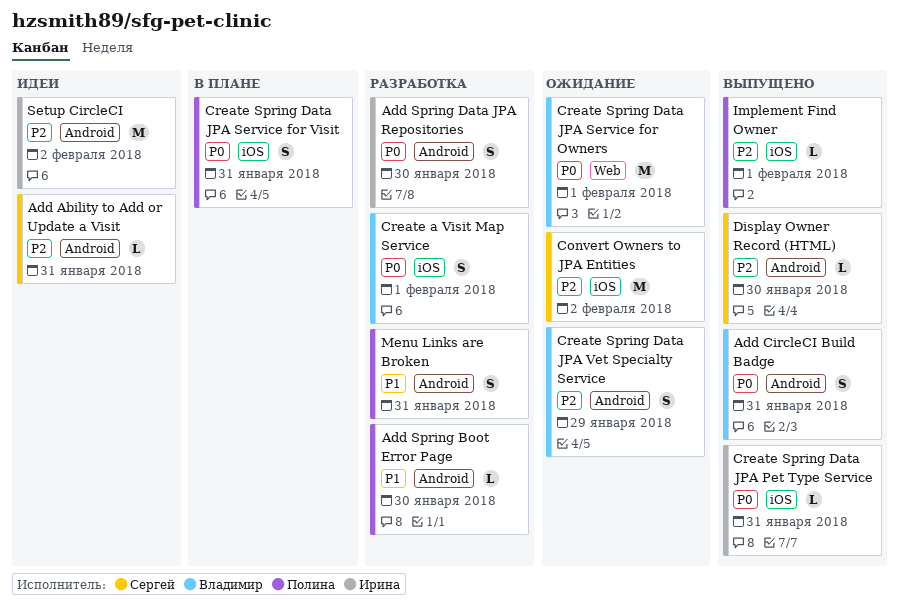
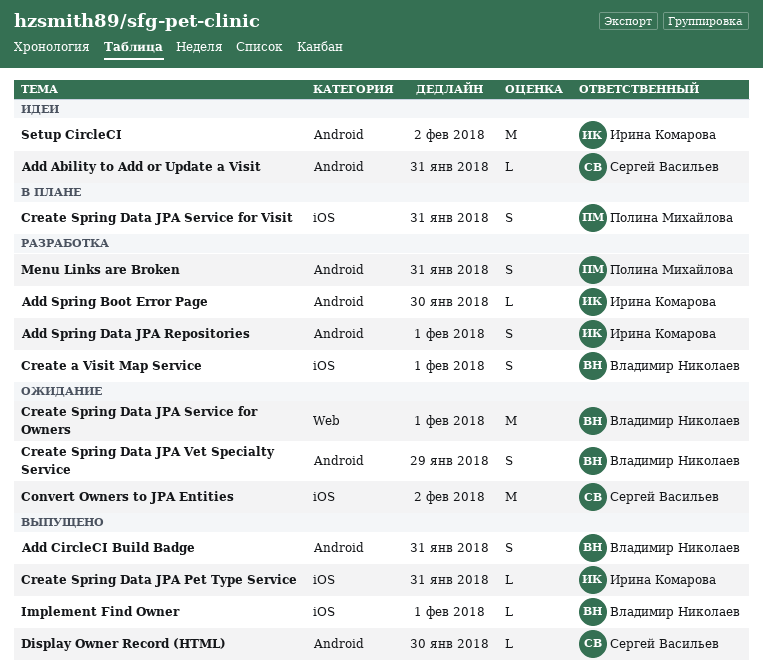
Add Spring Boot Error Page, owner: Полина Михайлова -> Ирина Комарова
Add Spring Data JPA Repositories, due: Jan 30 -> Feb 1
Implement Find Owner, owner: Полина Михайлова -> Владимир Николаев

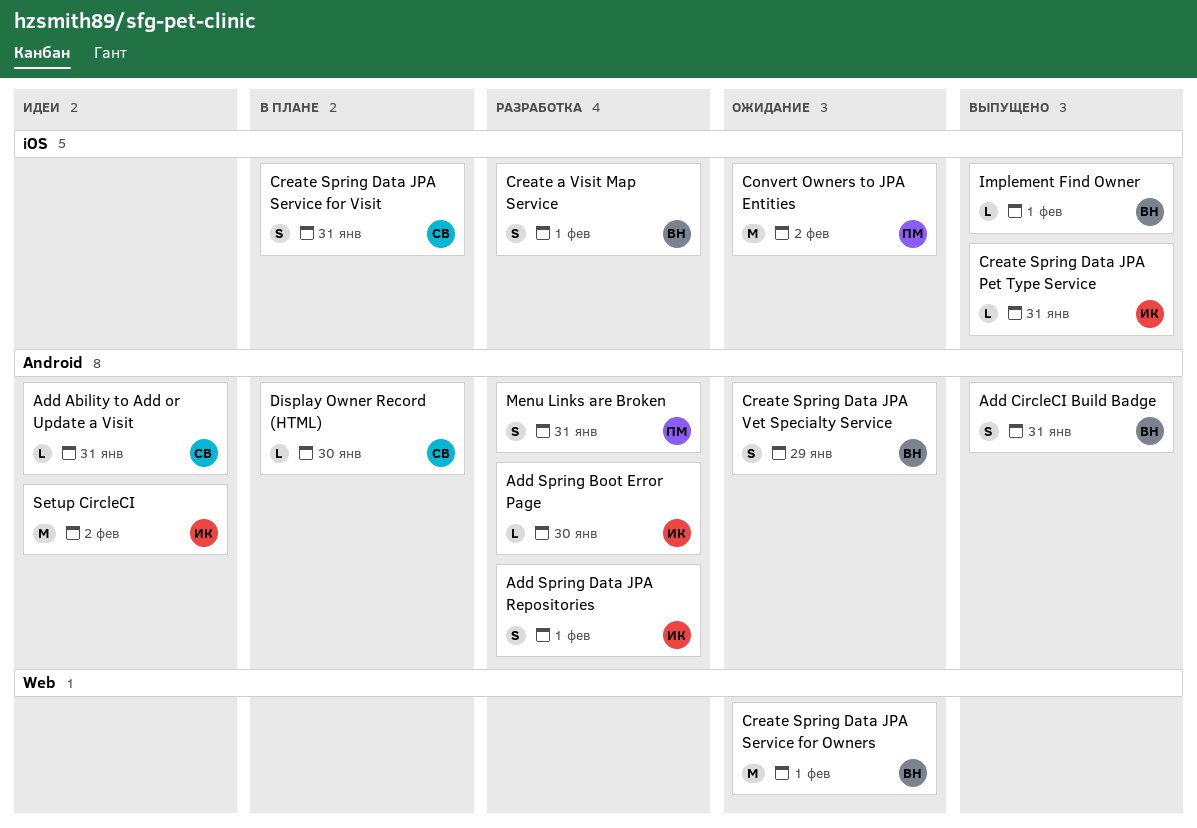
Convert Owners to JPA Entities, owner: Сергей Васильев -> Полина Михайлова
Create Spring Data JPA Service for Visit, owner: Полина Михайлова -> Сергей Васильев
Display Owner Record (HTML), status: Выпущено -> В плане

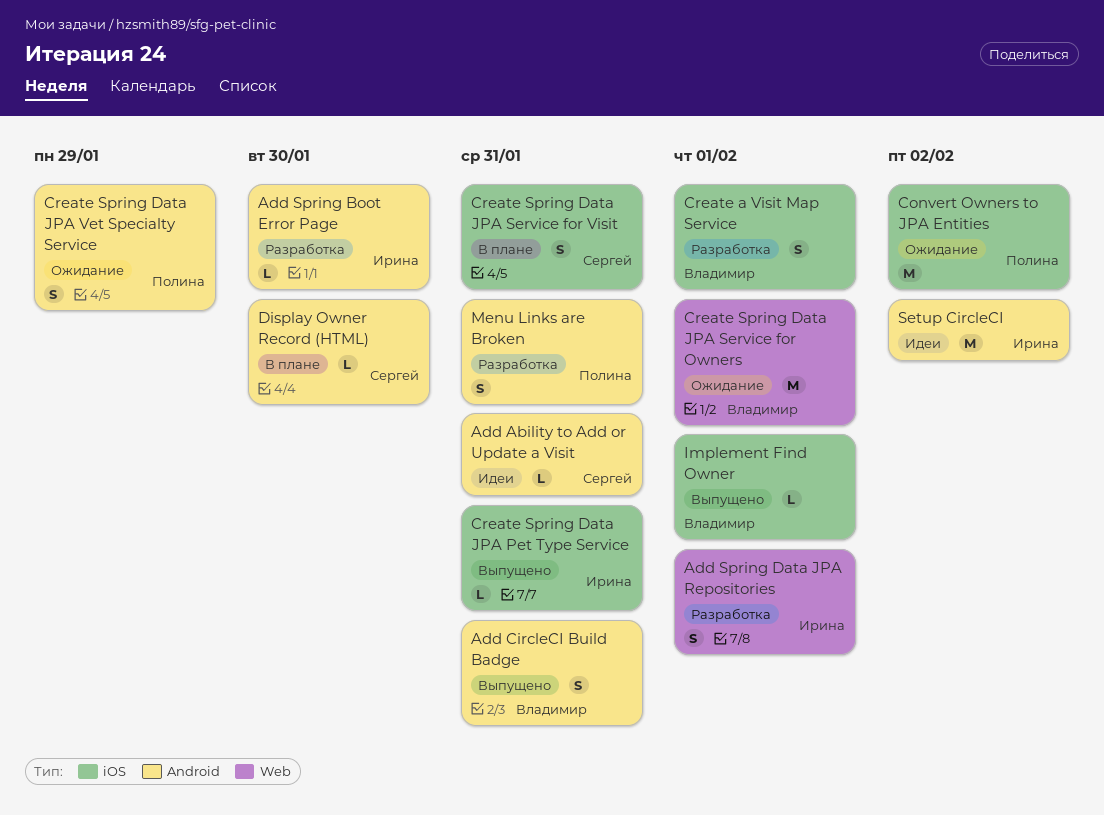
Add Spring Data JPA Repositories, label: Android -> Web
Create Spring Data JPA Vet Specialty Service, owner: Владимир -> Полина

